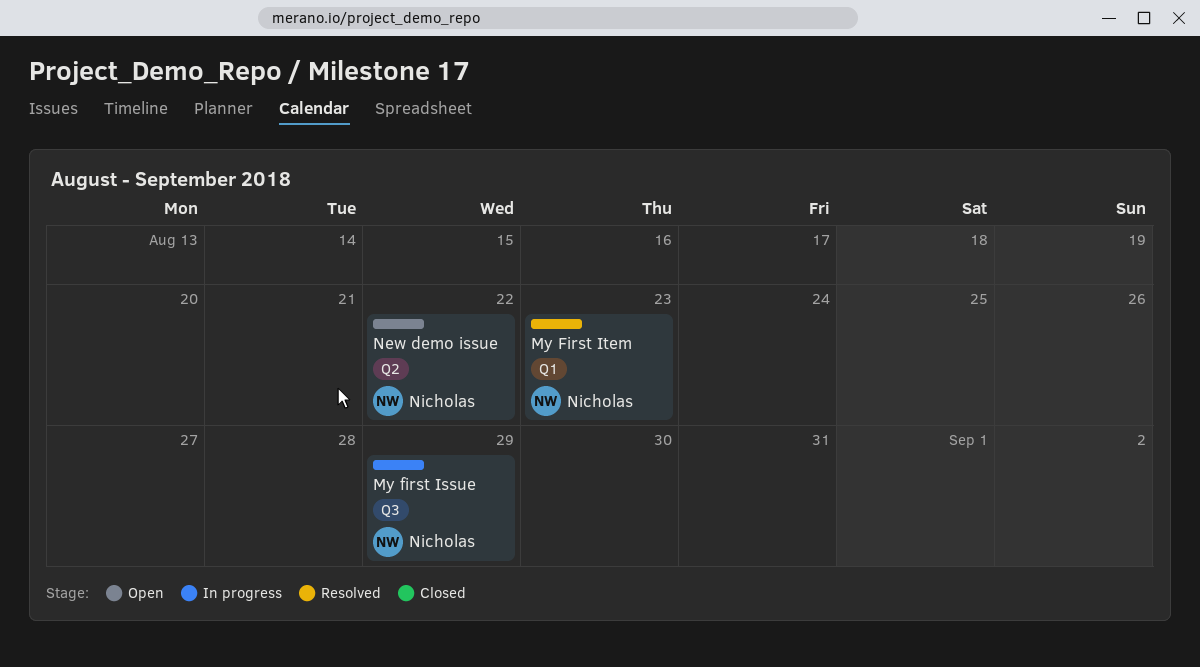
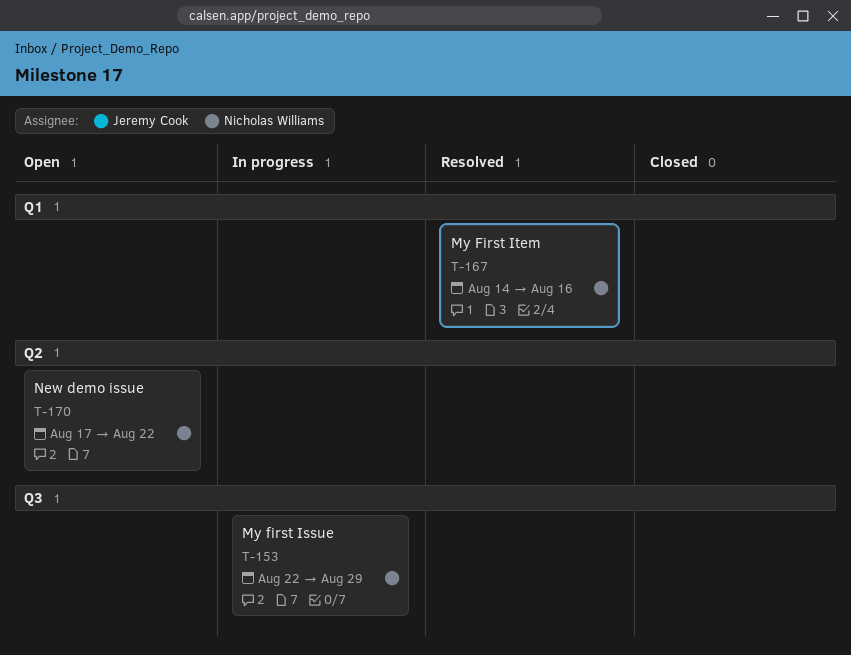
My First Item, due: Aug 23 -> Aug 16

